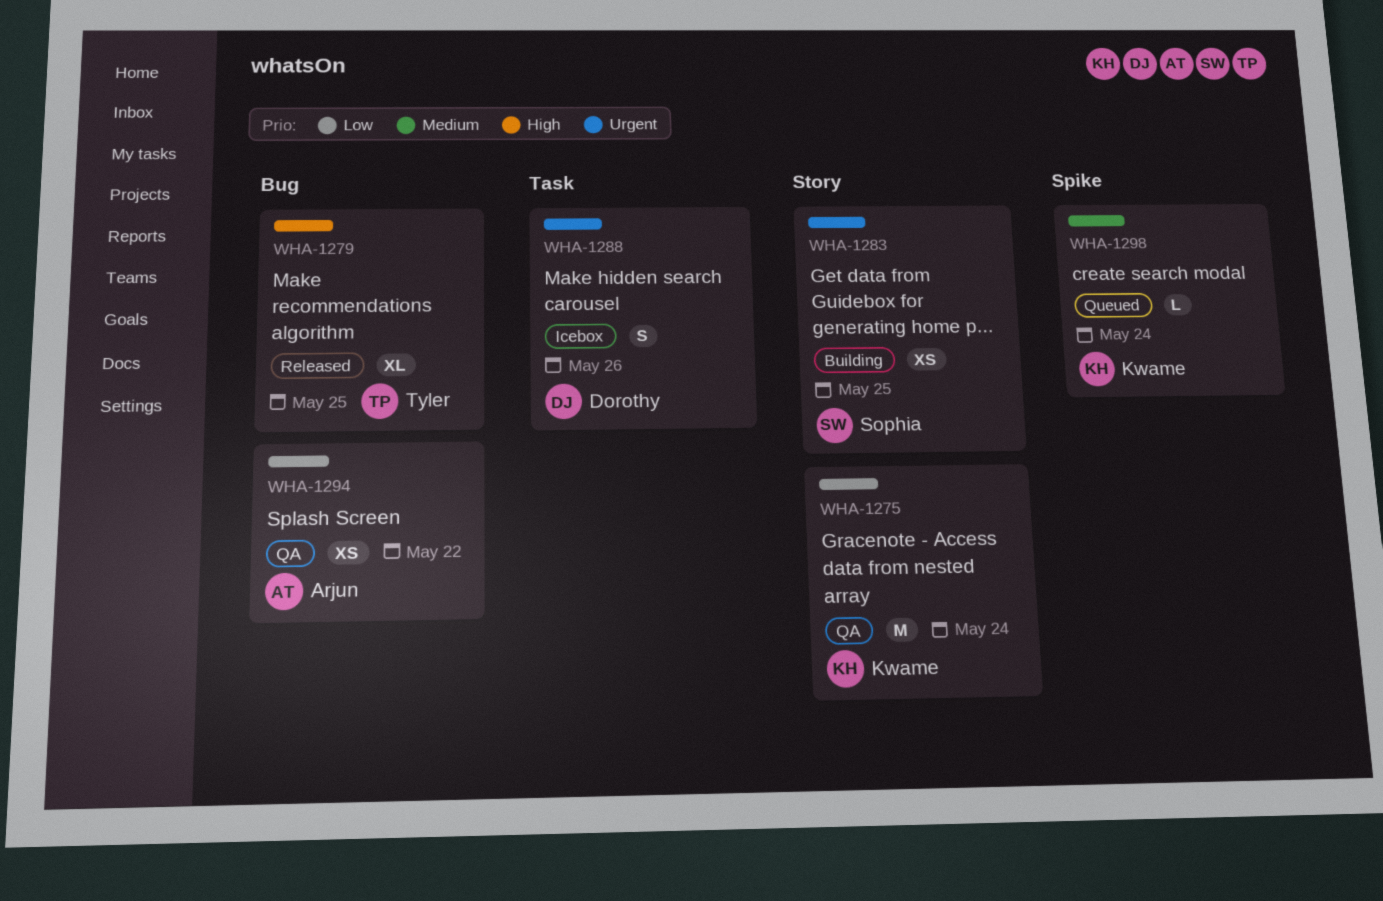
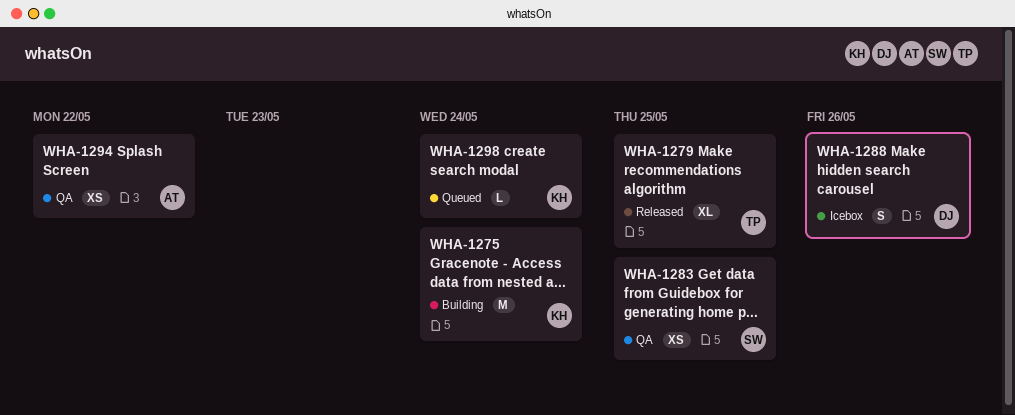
WHA-1275, status: QA -> Building
WHA-1283, status: Building -> QA

